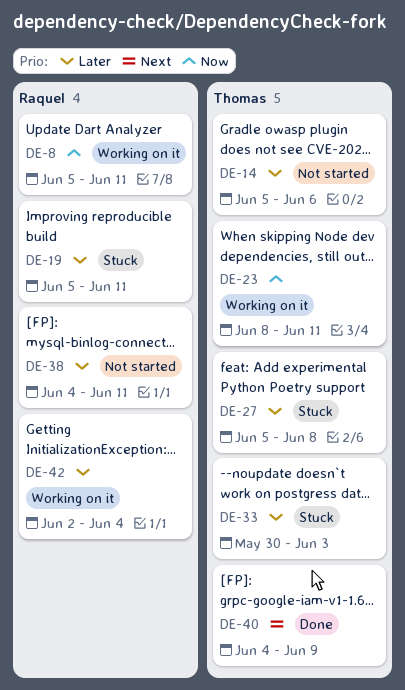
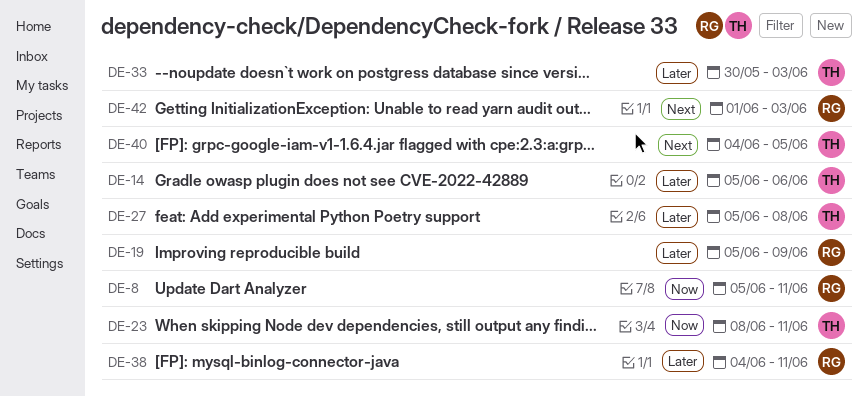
DE-19, due: Jun 11 -> Jun 9
DE-40, due: Jun 9 -> Jun 5
DE-42, priority: Later -> Next
DE-42, start: Jun 2 -> Jun 1
DE-42, due: Jun 4 -> Jun 3

